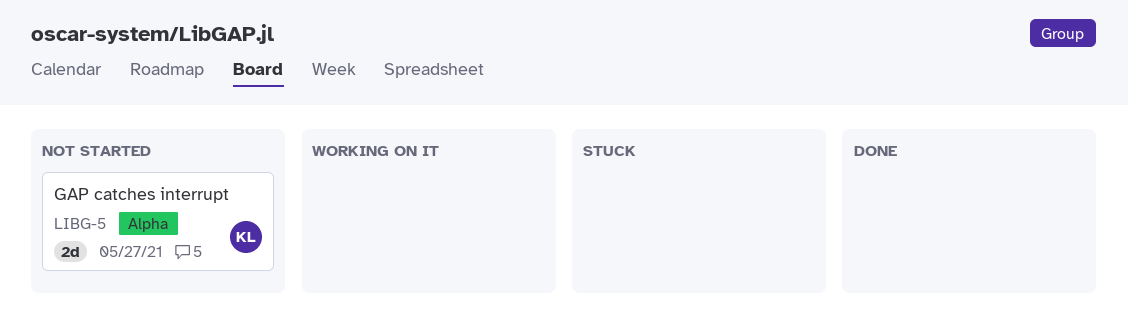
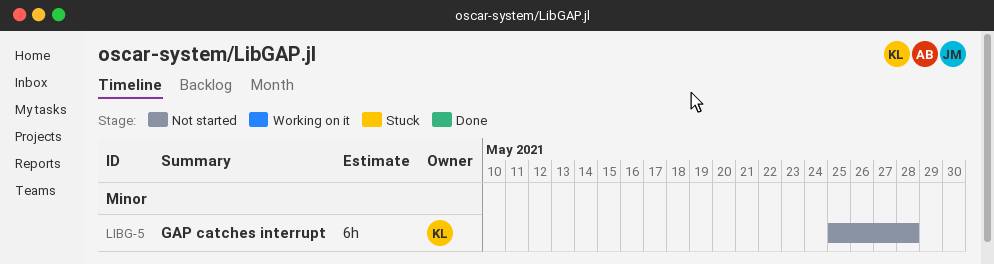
LIBG-5, estimate: 2d -> 6h
LIBG-5, due: May 27 -> May 28

